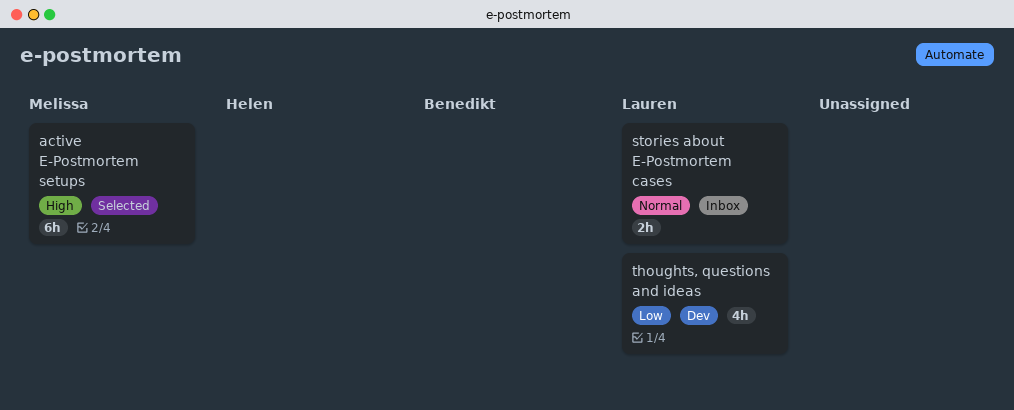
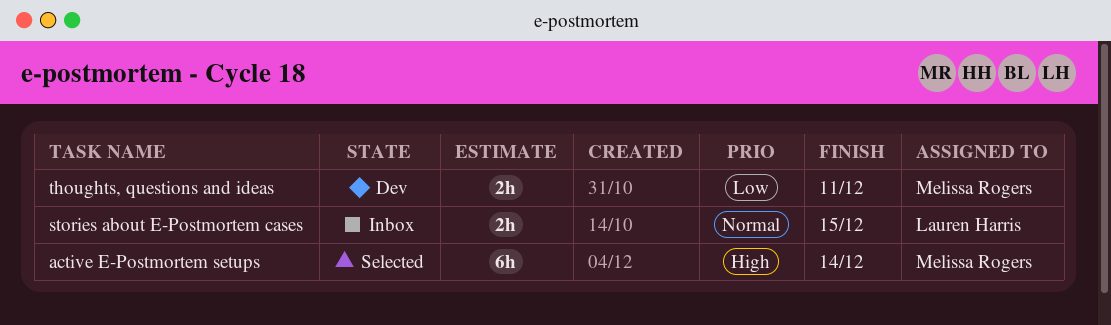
thoughts, questions and ideas, owner: Lauren Harris -> Melissa Rogers
thoughts, questions and ideas, estimate: 4h -> 2h

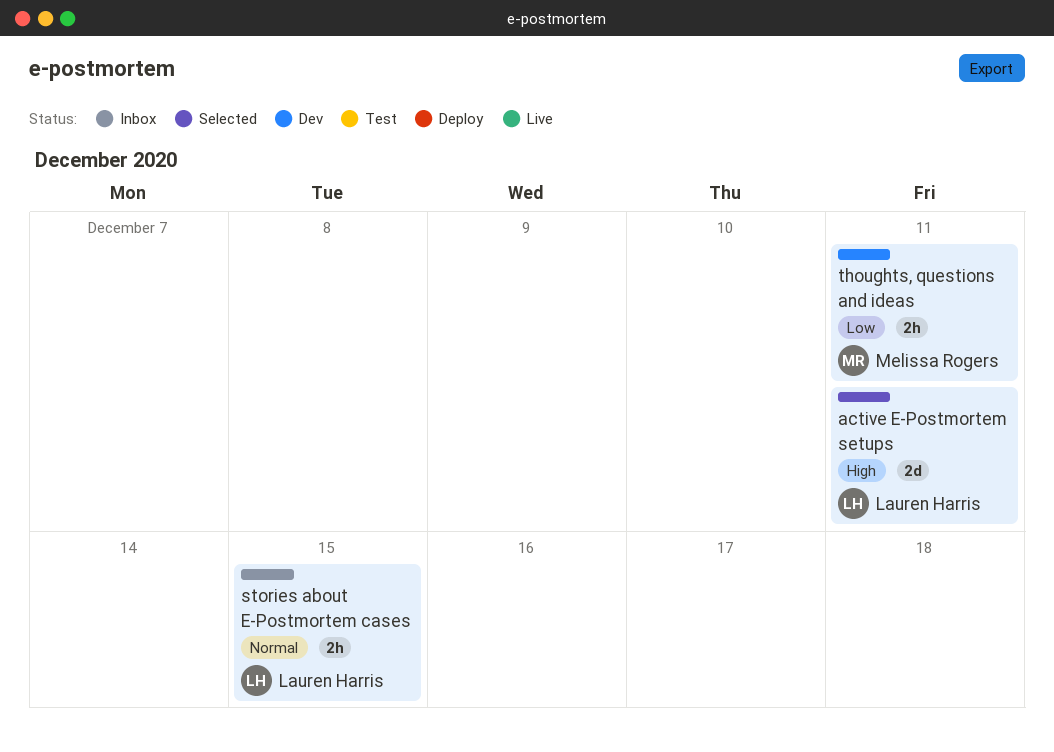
active E-Postmortem setups, owner: Melissa Rogers -> Lauren Harris
active E-Postmortem setups, estimate: 6h -> 2d
active E-Postmortem setups, due: Dec 14 -> Dec 11

